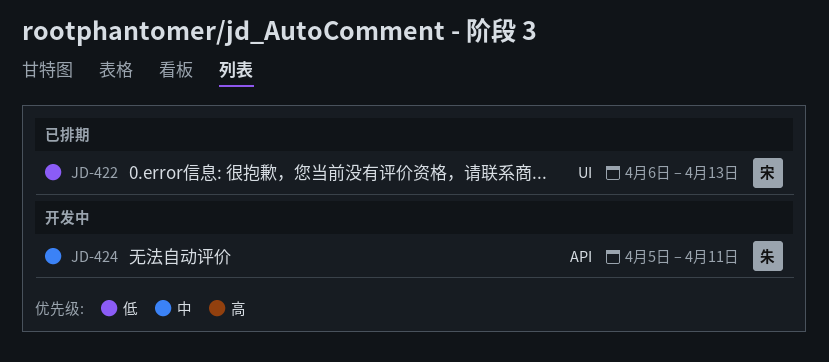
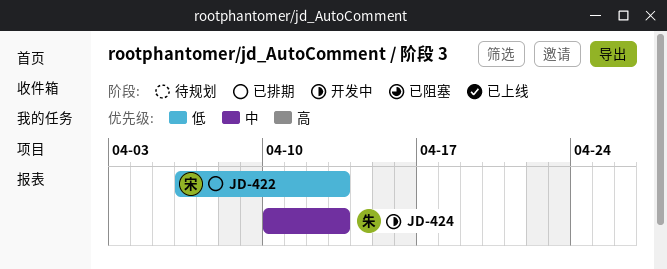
JD-424, start: Apr 5 -> Apr 10
JD-424, due: Apr 11 -> Apr 13

